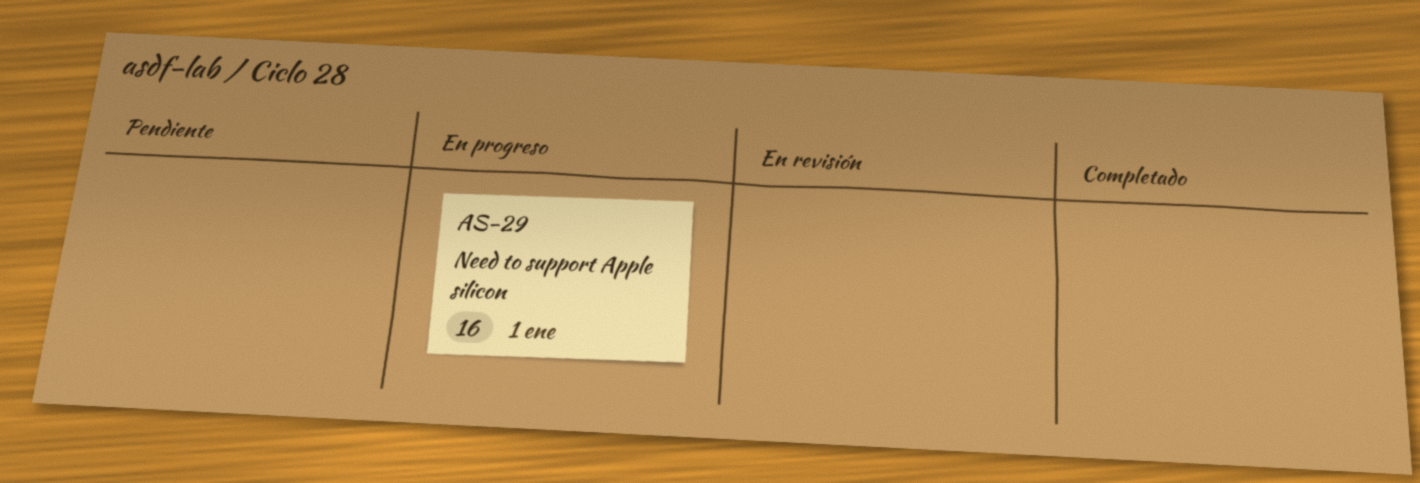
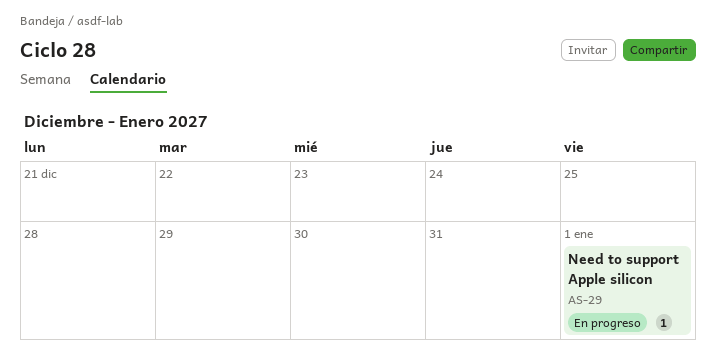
AS-29, estimate: 16 -> 1

